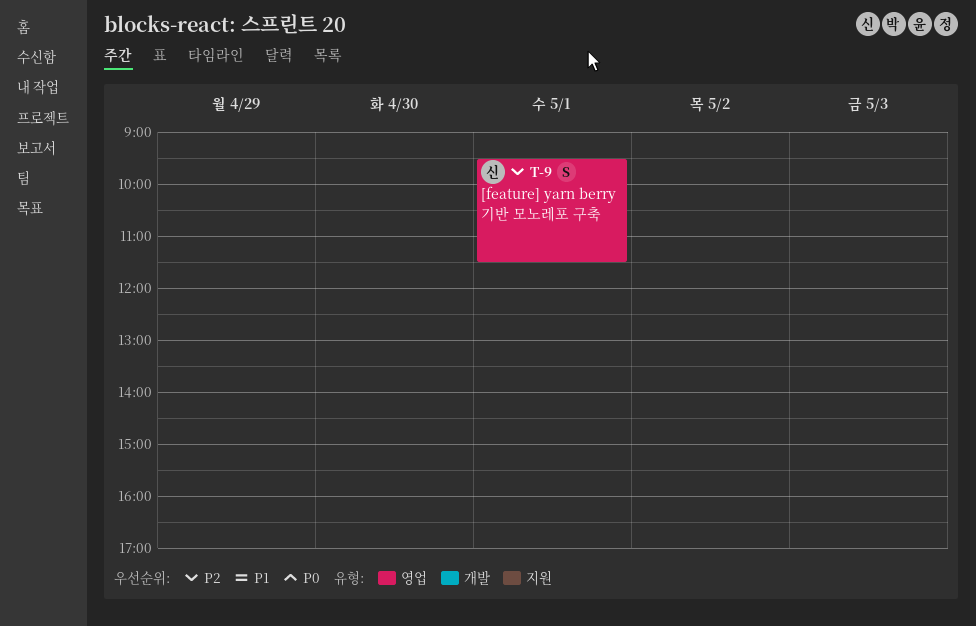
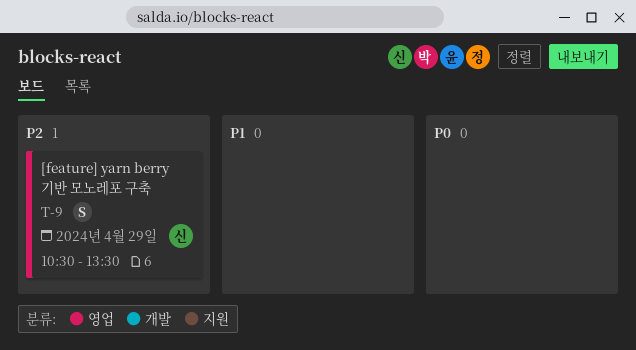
T-9, day: May 1 -> Apr 29
T-9, begins: 09:30 -> 10:30
T-9, ends: 11:30 -> 13:30

